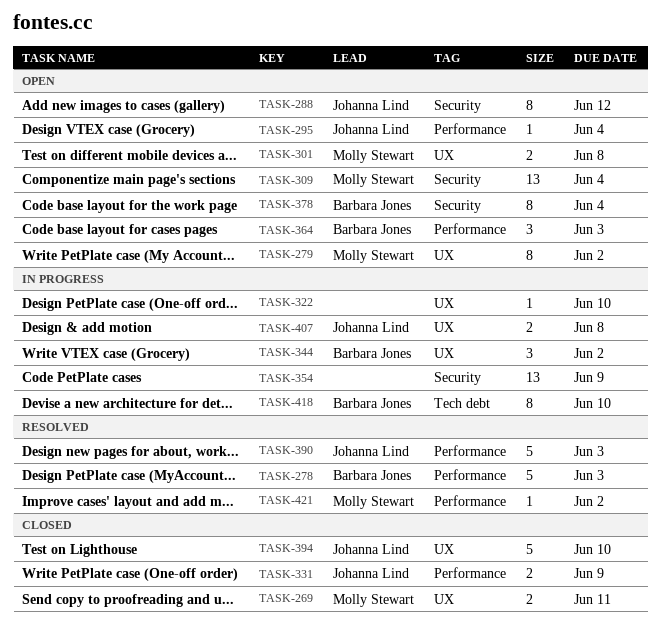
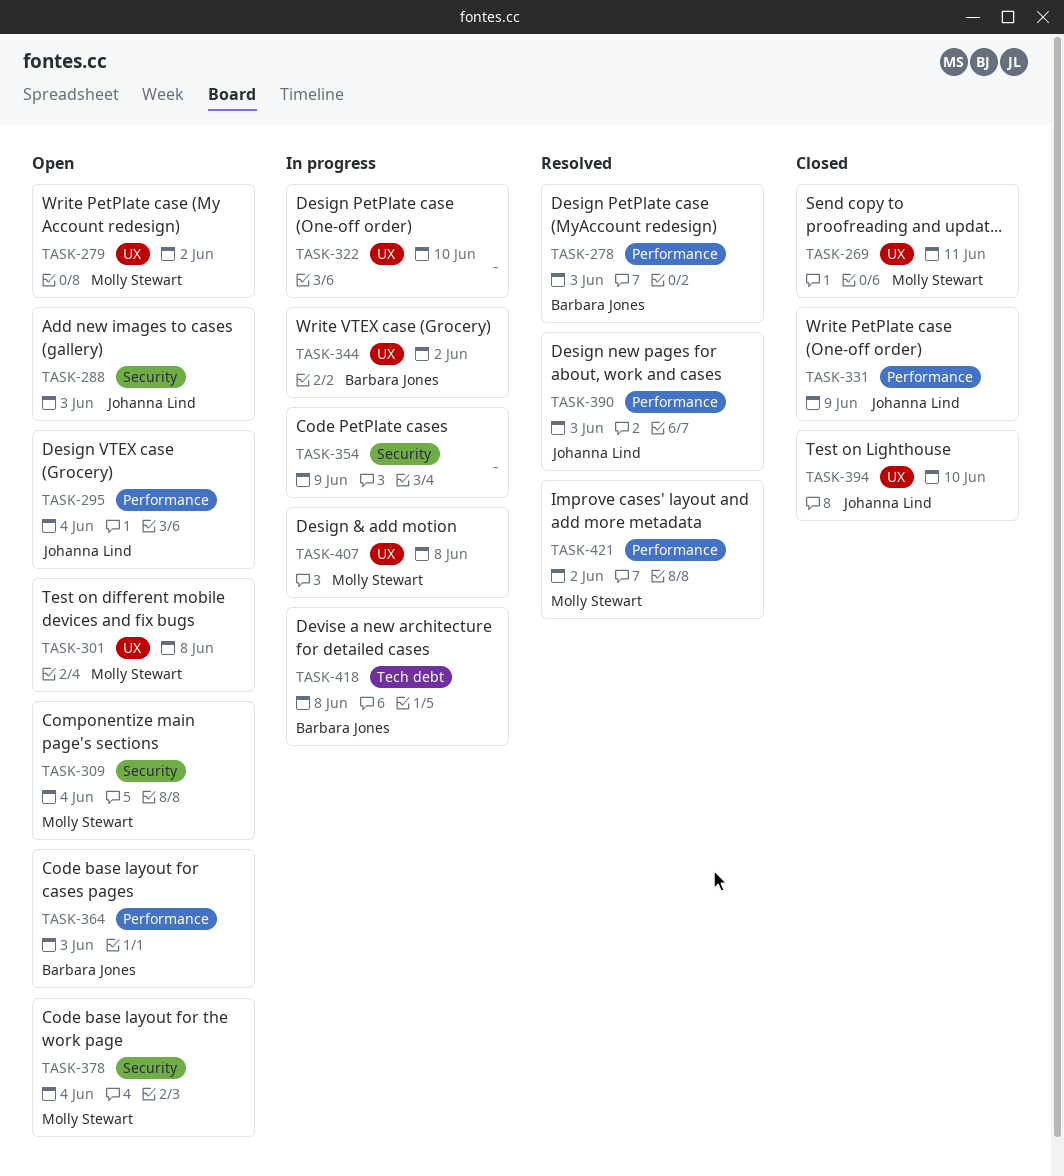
TASK-288, due: Jun 12 -> Jun 3
TASK-378, owner: Barbara Jones -> Molly Stewart
TASK-407, owner: Johanna Lind -> Molly Stewart
TASK-418, due: Jun 10 -> Jun 8

